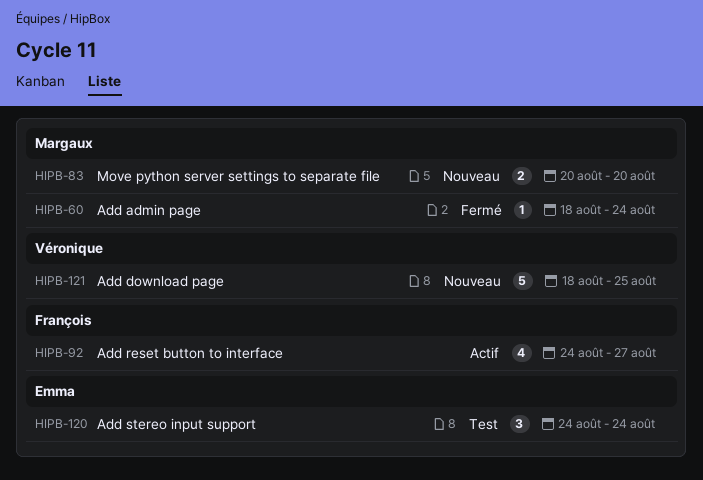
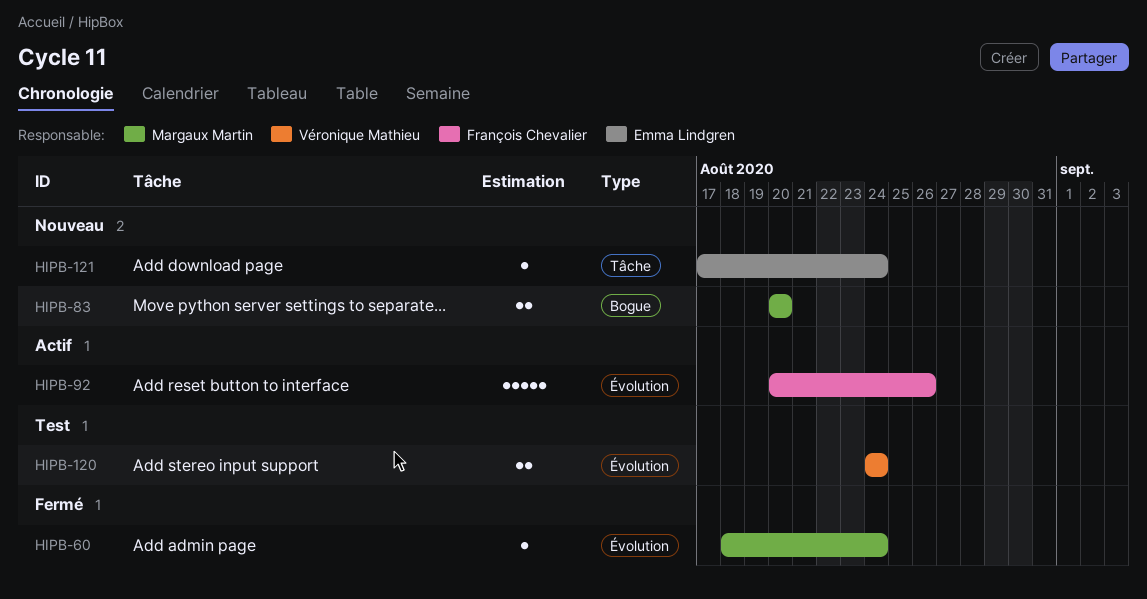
HIPB-92, estimate: 4 -> 5
HIPB-92, start: Aug 24 -> Aug 20
HIPB-92, due: Aug 27 -> Aug 26
HIPB-120, owner: Emma Lindgren -> Véronique Mathieu
HIPB-120, estimate: 3 -> 2
HIPB-121, owner: Véronique Mathieu -> Emma Lindgren
HIPB-121, estimate: 5 -> 1
HIPB-121, start: Aug 18 -> Aug 17
HIPB-121, due: Aug 25 -> Aug 24

